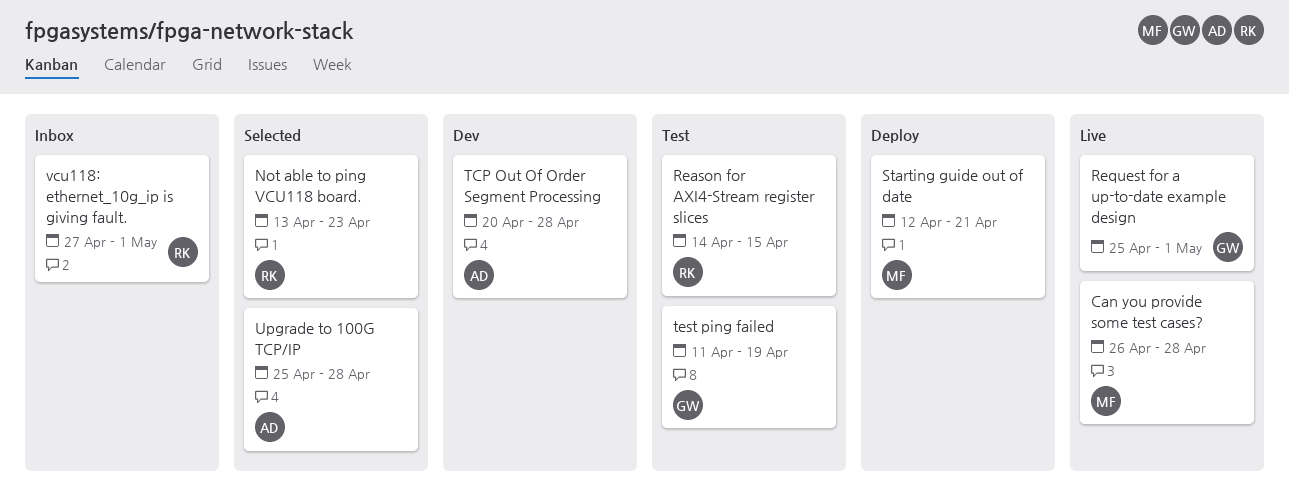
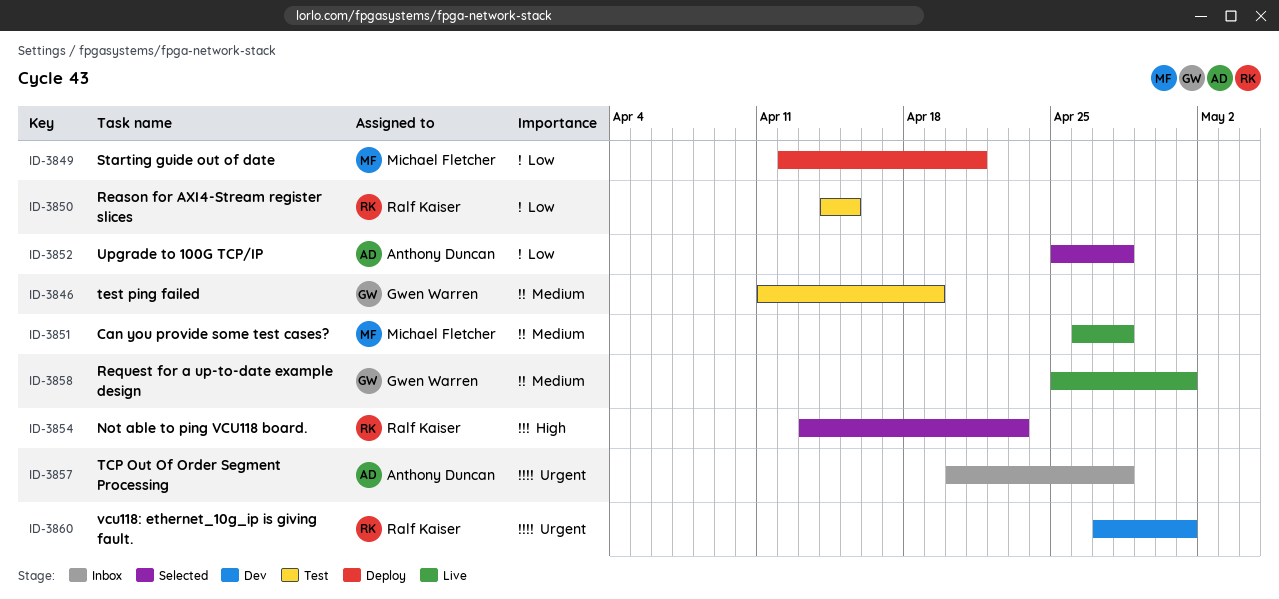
TCP Out Of Order Segment Processing, status: Dev -> Inbox
vcu118: ethernet_10g_ip is giving fault., status: Inbox -> Dev

